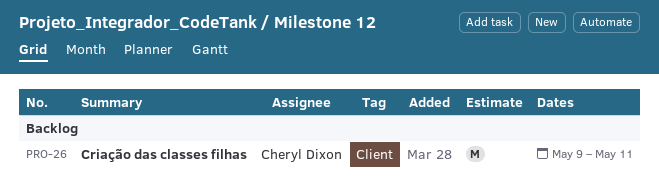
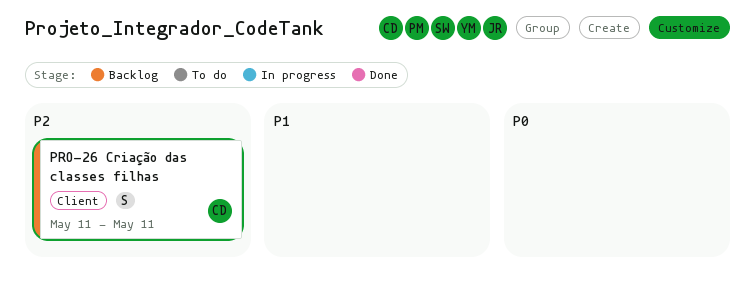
PRO-26, estimate: M -> S
PRO-26, start: May 9 -> May 11

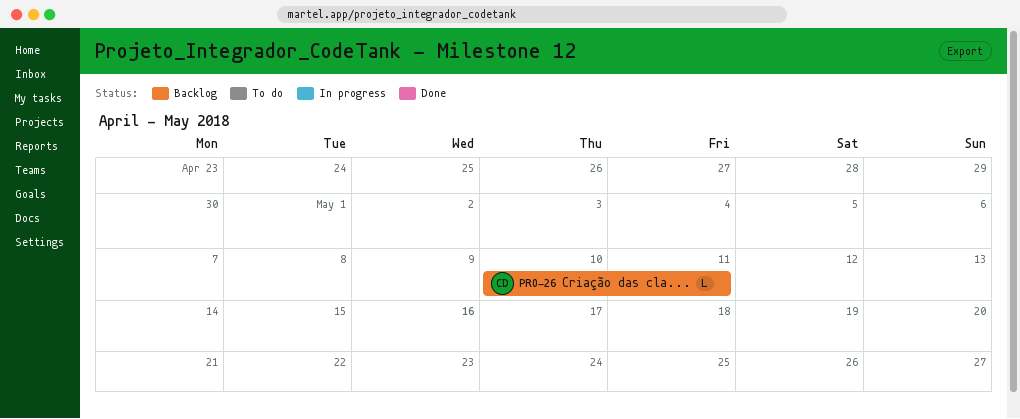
PRO-26, estimate: S -> L
PRO-26, start: May 11 -> May 10

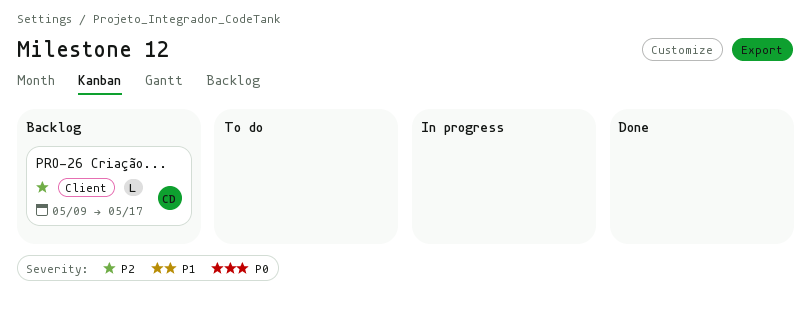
PRO-26, start: May 10 -> May 9
PRO-26, due: May 11 -> May 17

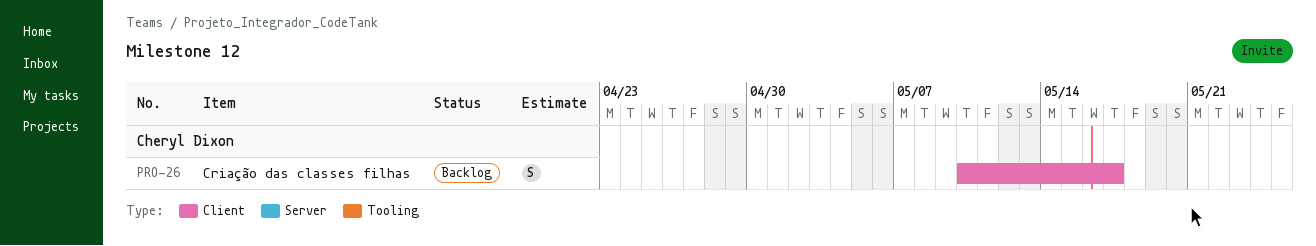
PRO-26, estimate: L -> S
PRO-26, start: May 9 -> May 10

